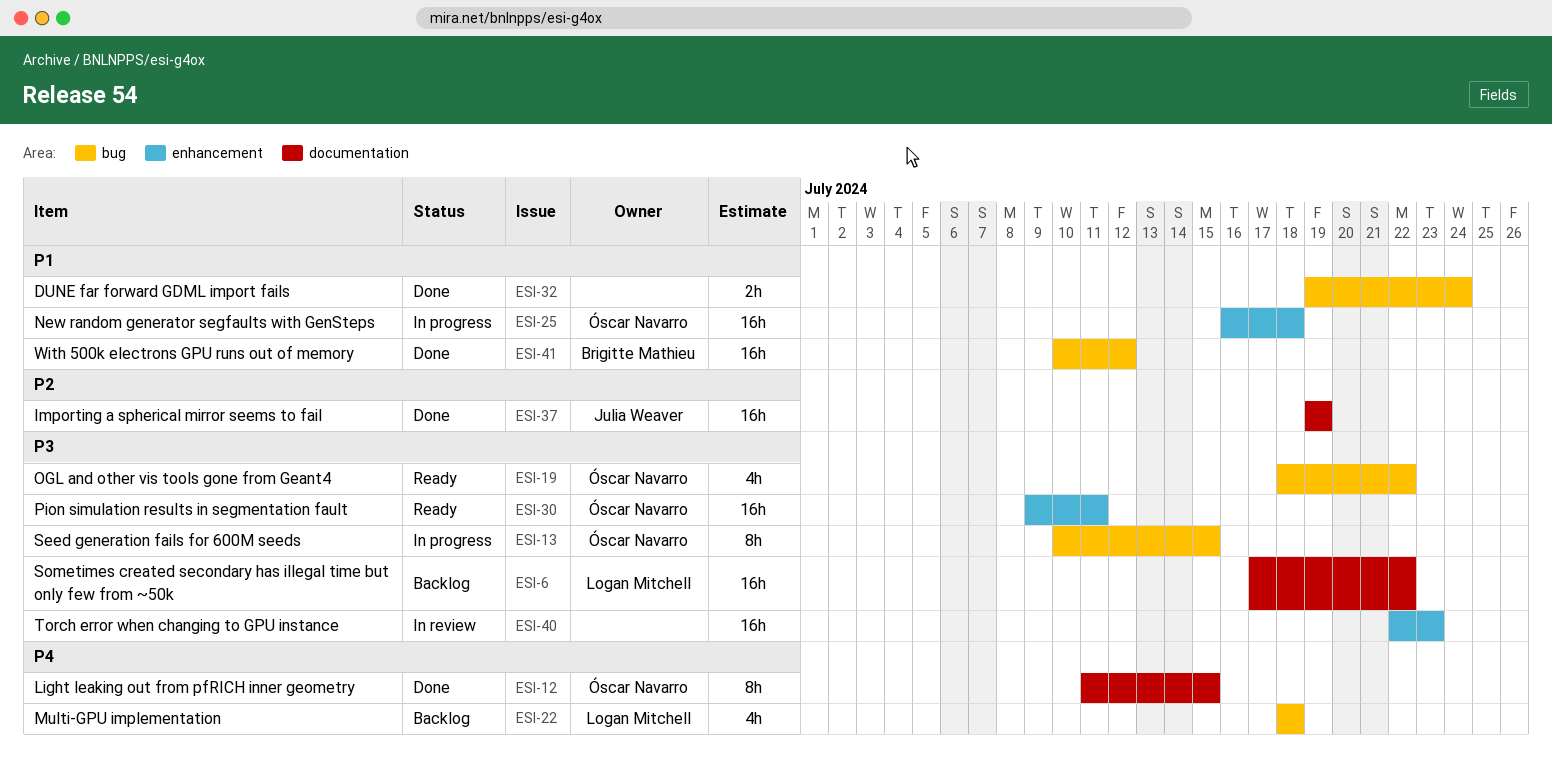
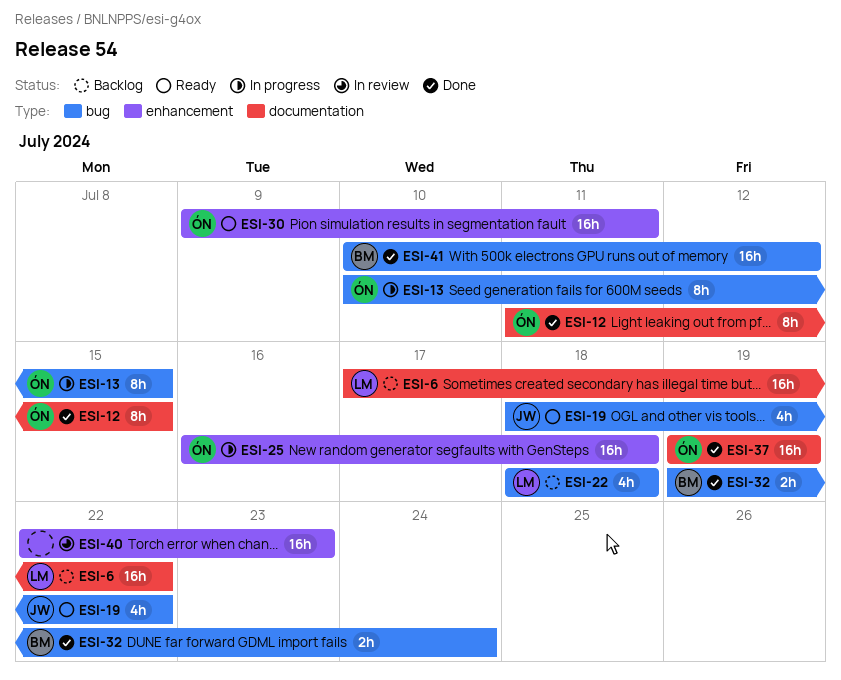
ESI-19, owner: Óscar Navarro -> Julia Weaver
ESI-32, owner: none -> Brigitte Mathieu
ESI-37, owner: Julia Weaver -> Óscar Navarro

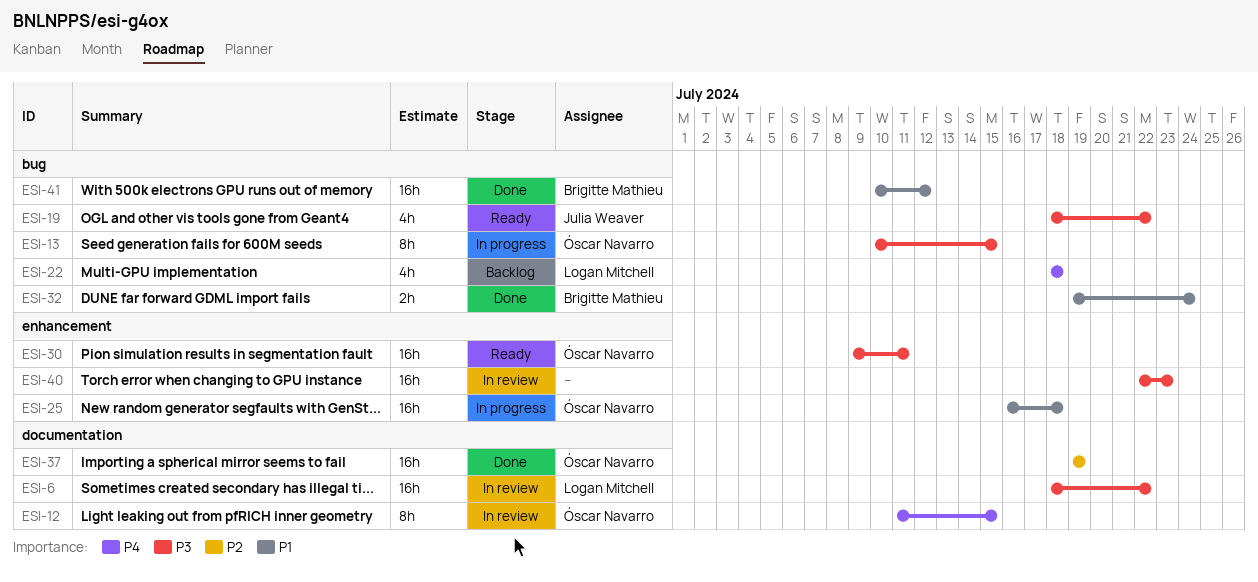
ESI-6, status: Backlog -> In review
ESI-6, start: Jul 17 -> Jul 18
ESI-12, status: Done -> In review

